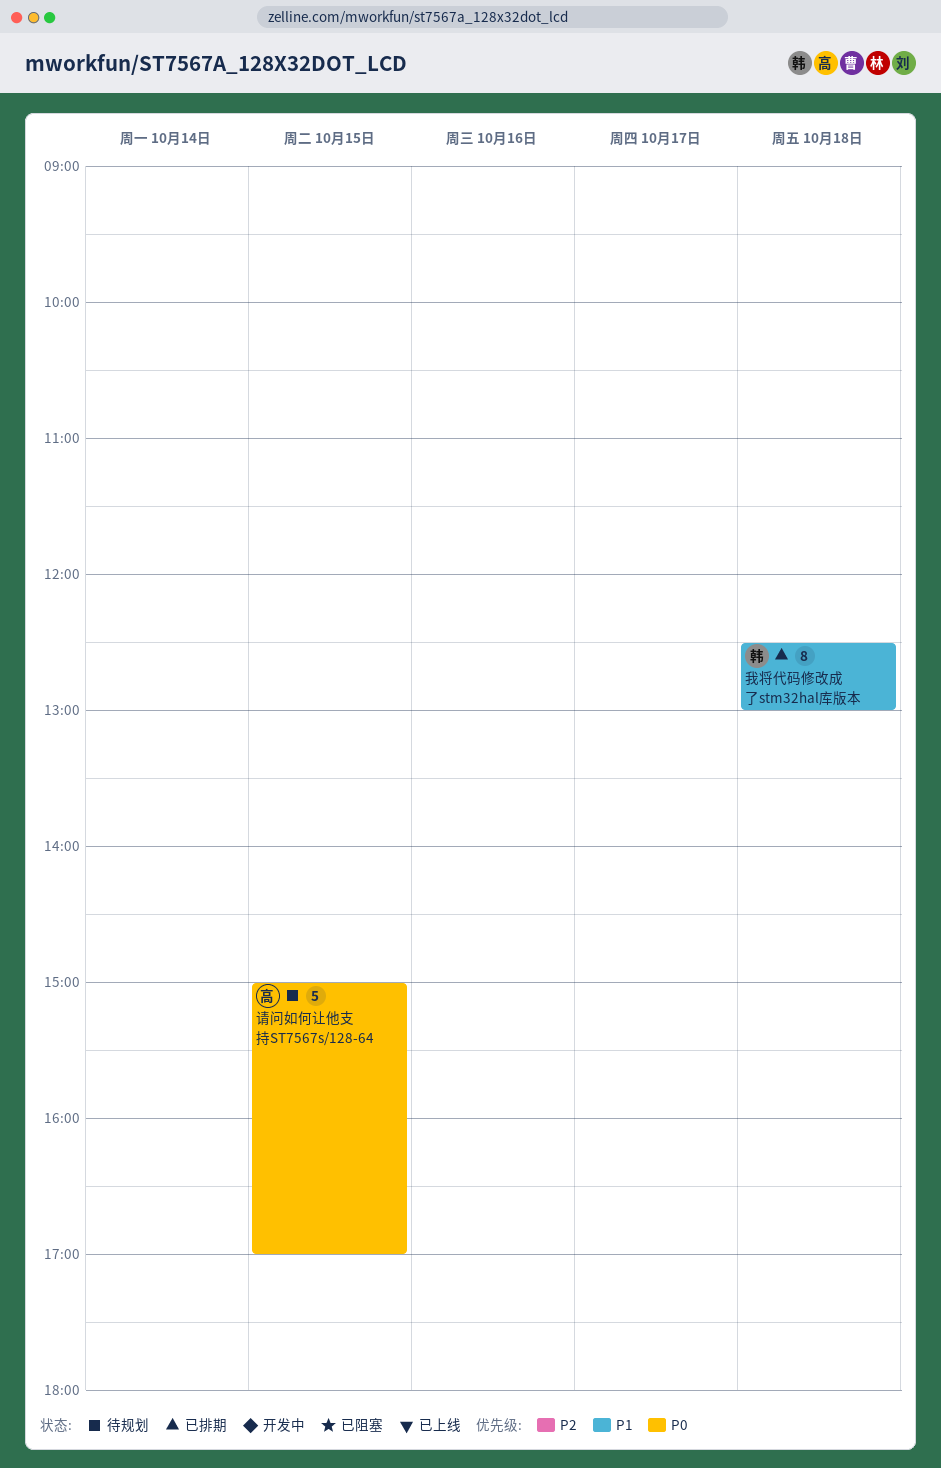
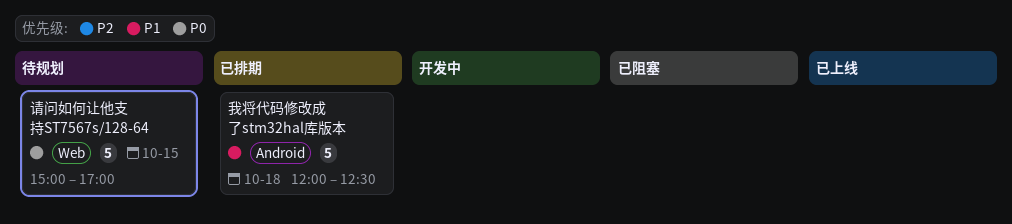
我将代码修改成了stm32hal库版本, estimate: 8 -> 5
我将代码修改成了stm32hal库版本, begins: 12:30 -> 12:00
我将代码修改成了stm32hal库版本, ends: 13:00 -> 12:30

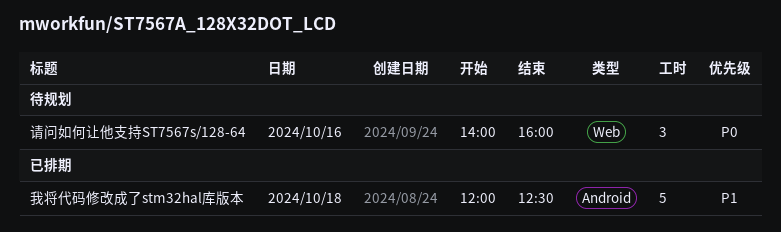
请问如何让他支持ST7567s/128-64, estimate: 5 -> 3
请问如何让他支持ST7567s/128-64, day: Oct 15 -> Oct 16
请问如何让他支持ST7567s/128-64, begins: 15:00 -> 14:00
请问如何让他支持ST7567s/128-64, ends: 17:00 -> 16:00

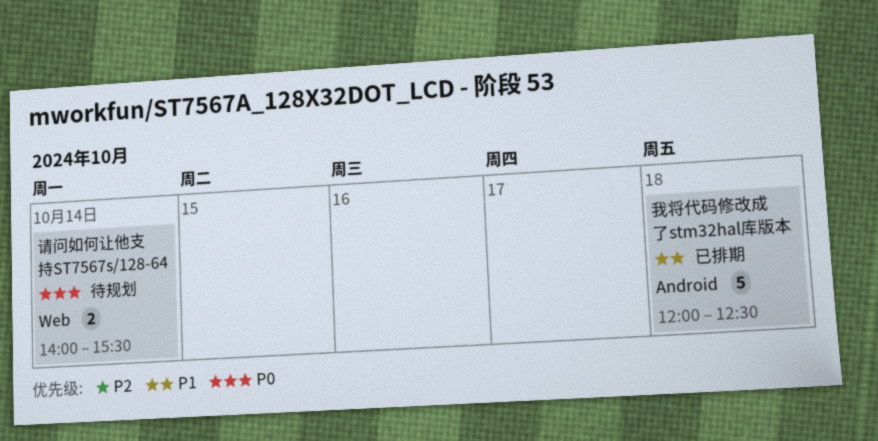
请问如何让他支持ST7567s/128-64, estimate: 3 -> 2
请问如何让他支持ST7567s/128-64, day: Oct 16 -> Oct 14
请问如何让他支持ST7567s/128-64, ends: 16:00 -> 15:30

